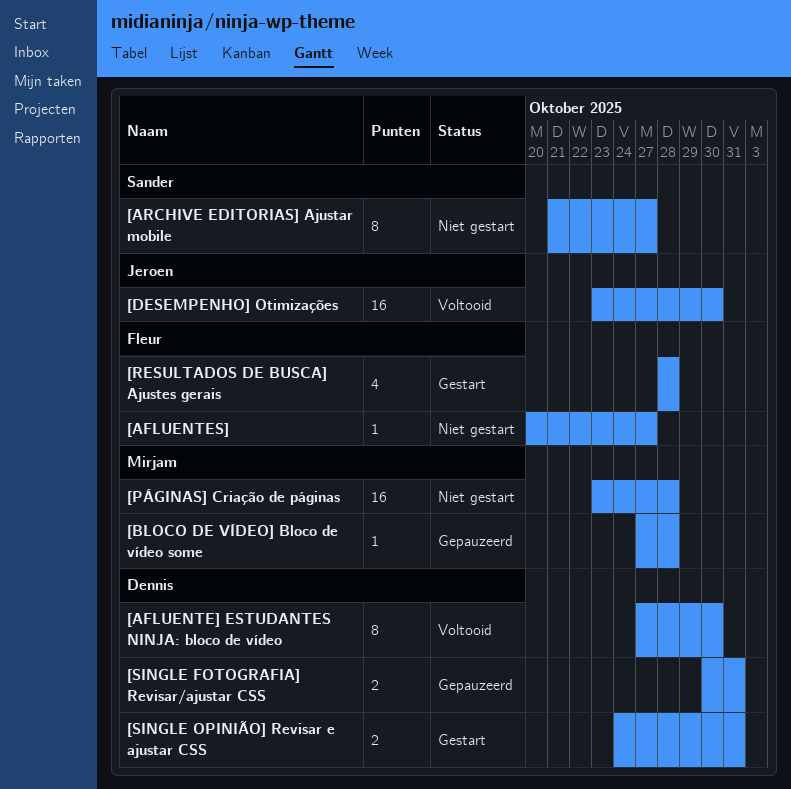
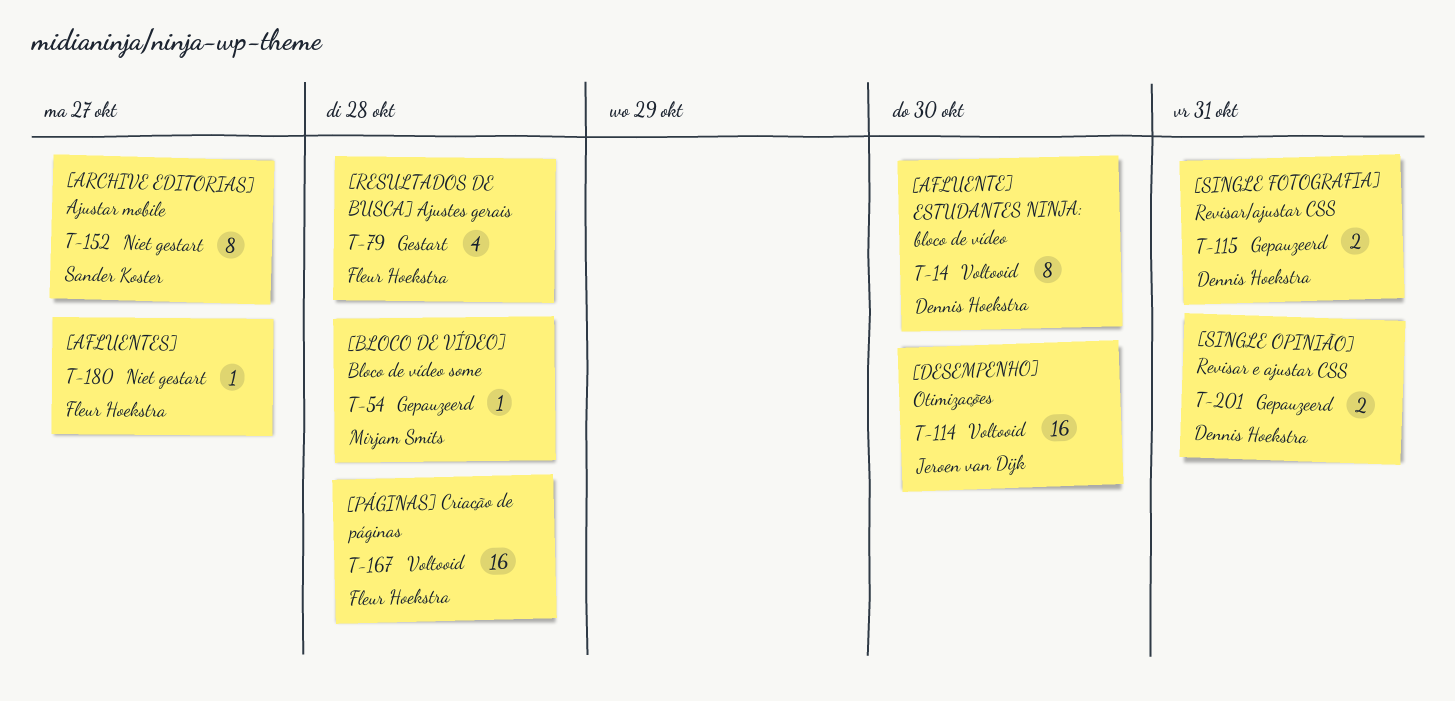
[PÁGINAS] Criação de páginas, status: Niet gestart -> Voltooid
[PÁGINAS] Criação de páginas, owner: Mirjam Smits -> Fleur Hoekstra
[SINGLE OPINIÃO] Revisar e ajustar CSS, status: Gestart -> Gepauzeerd

